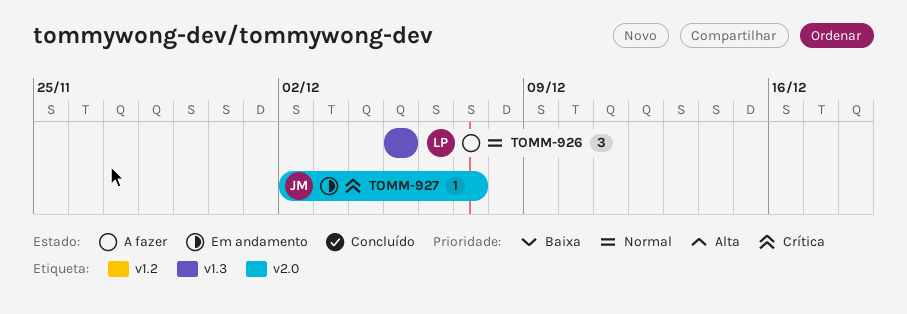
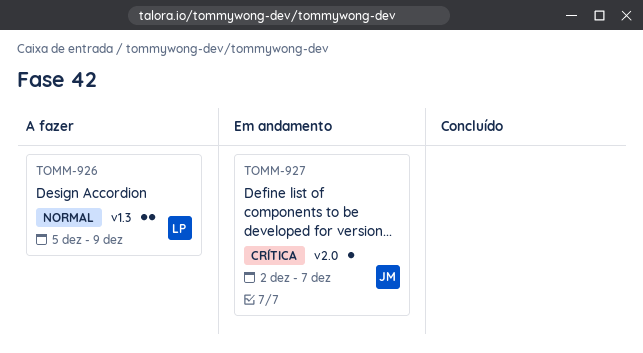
TOMM-926, estimate: 3 -> 2
TOMM-926, due: Dec 5 -> Dec 9

